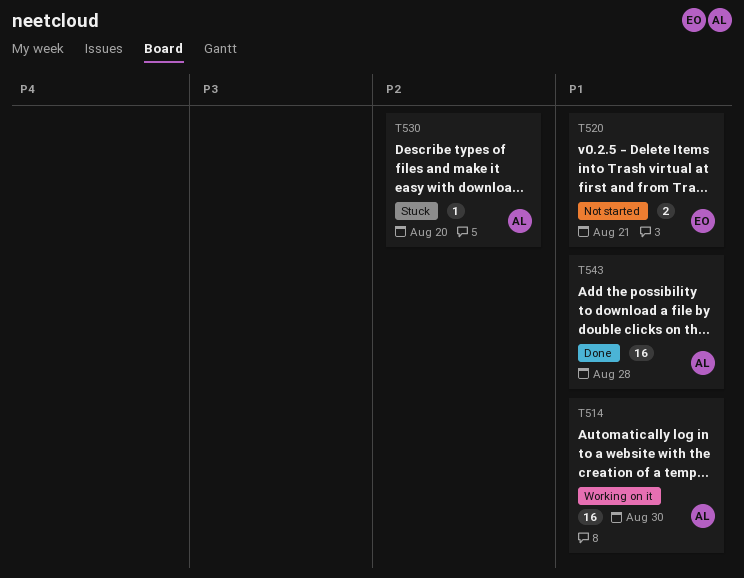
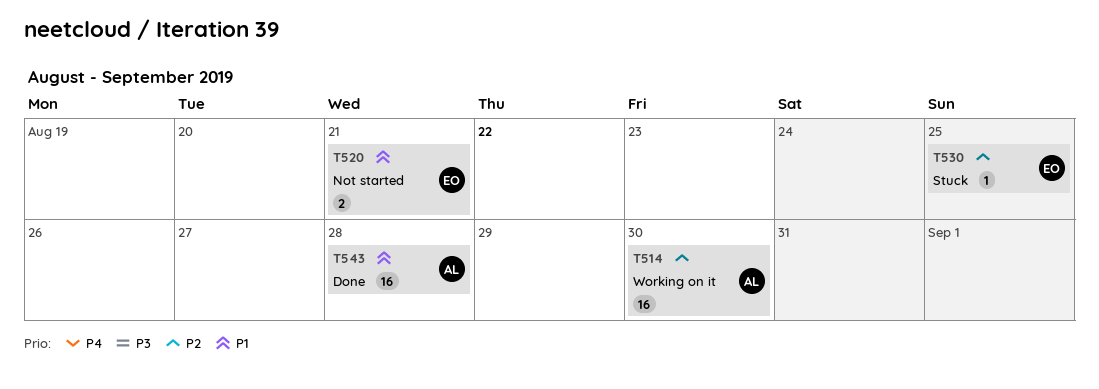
T514, priority: P1 -> P2
T530, owner: AL -> EO
T530, due: Aug 20 -> Aug 25

